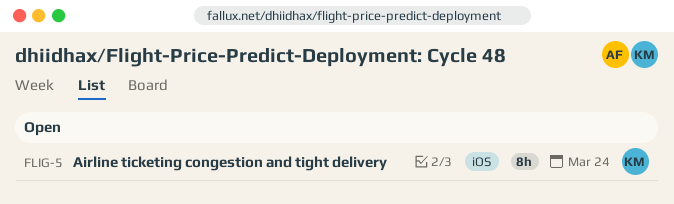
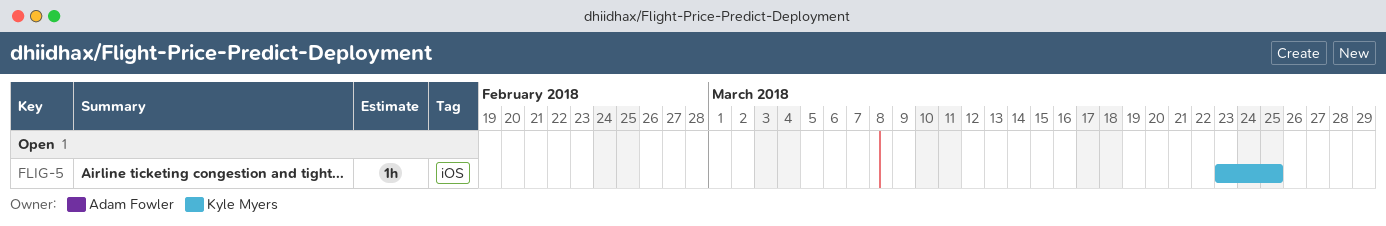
FLIG-5, estimate: 8h -> 1h
FLIG-5, due: Mar 24 -> Mar 25

